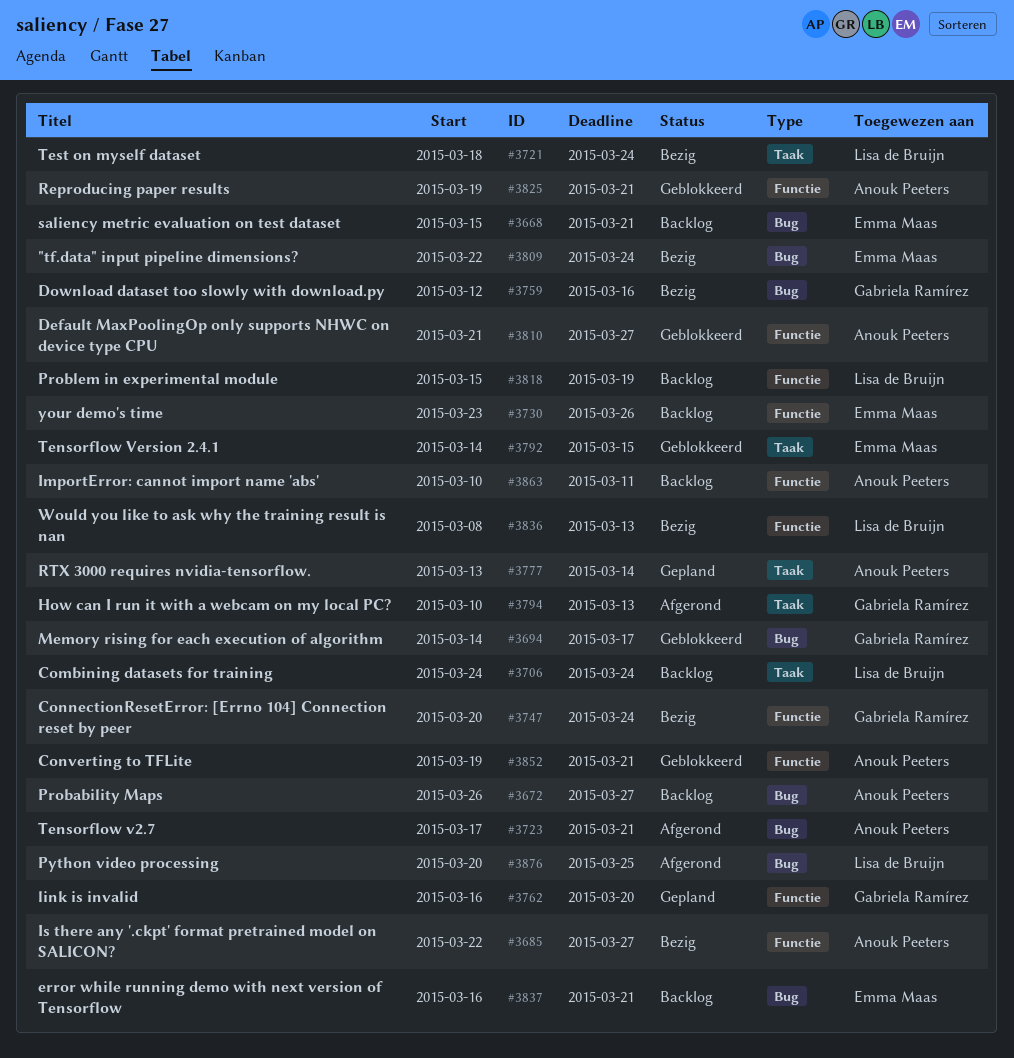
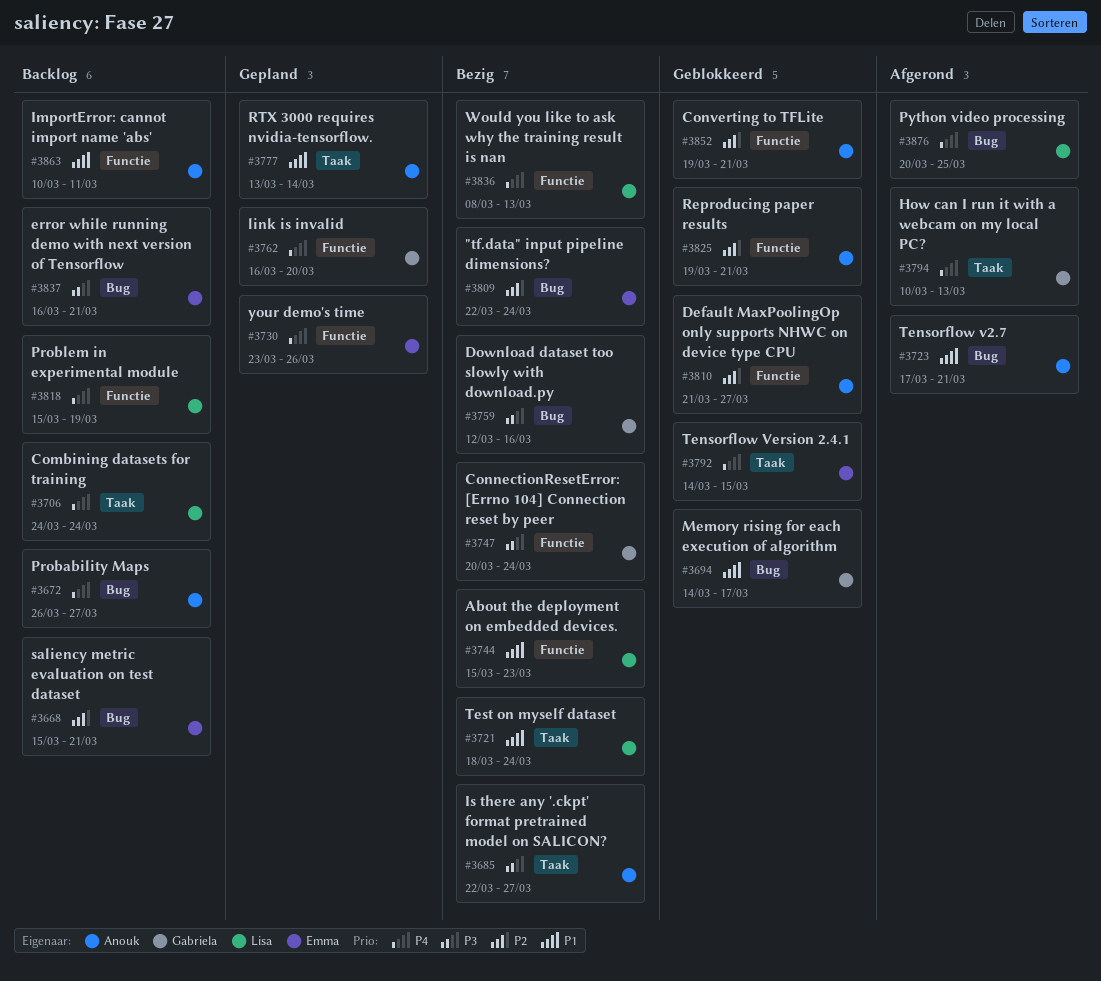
#3685, label: Functie -> Taak
#3730, status: Backlog -> Gepland
#3744: none -> present

